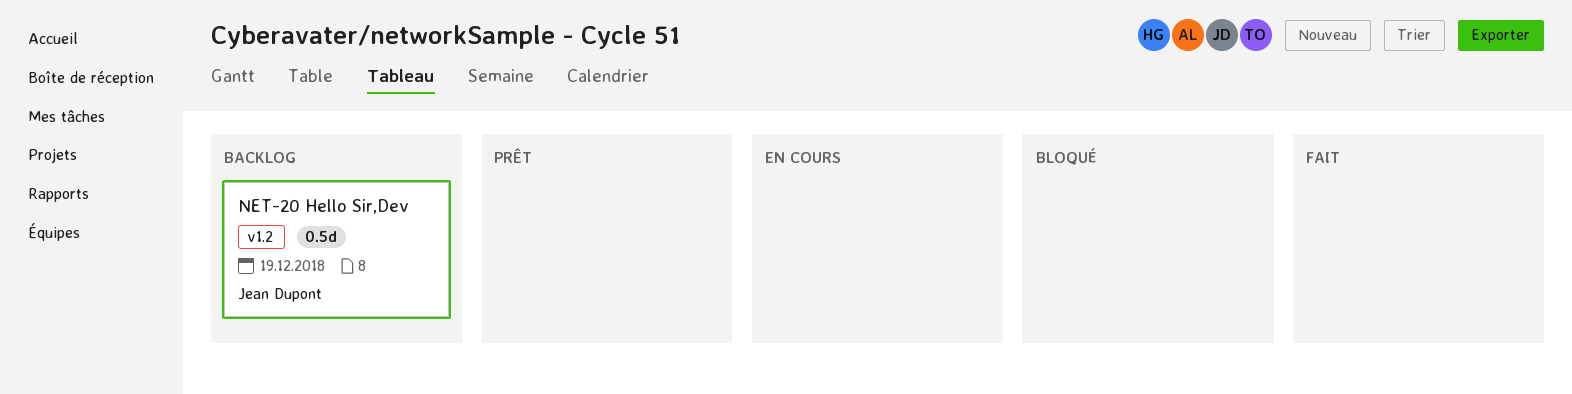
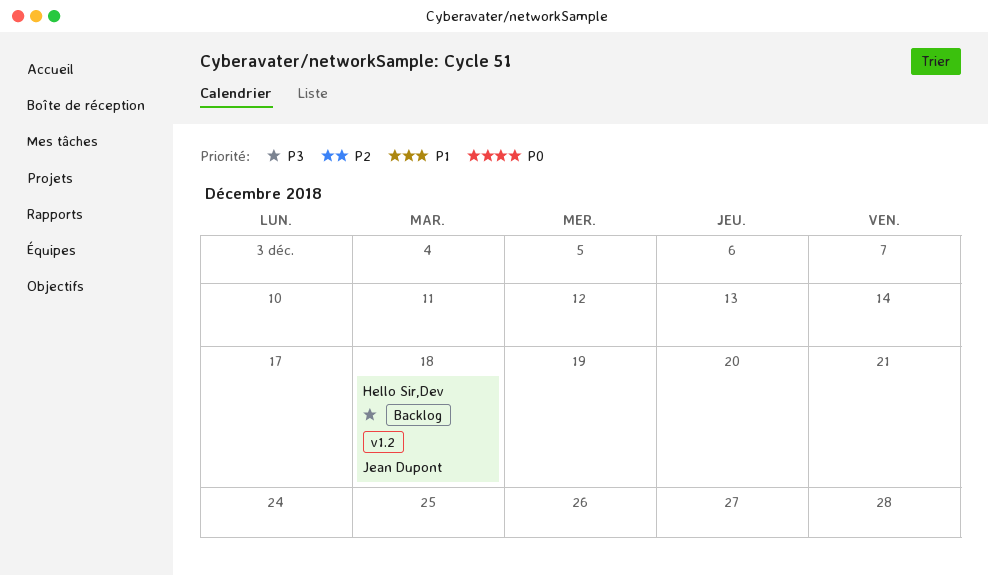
Hello Sir,Dev, due: Dec 19 -> Dec 18

